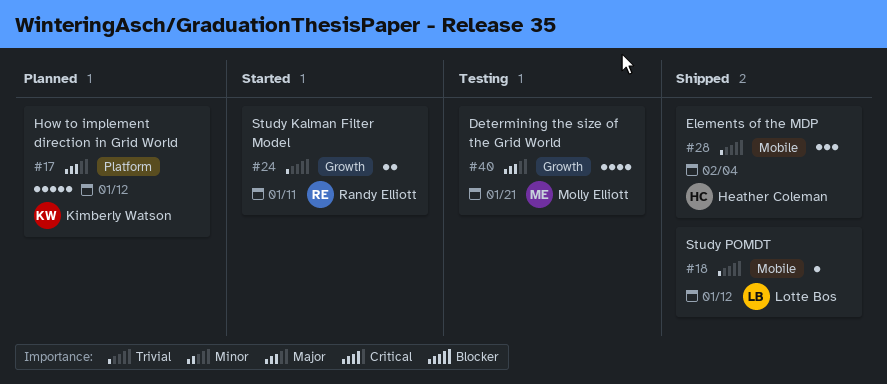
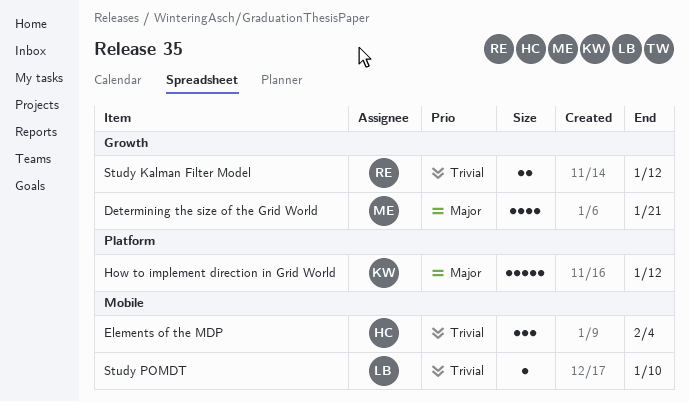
Study Kalman Filter Model, due: Jan 11 -> Jan 12
Study POMDT, due: Jan 12 -> Jan 10

